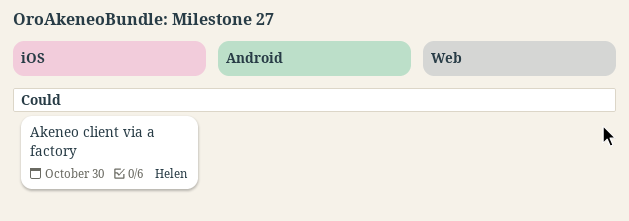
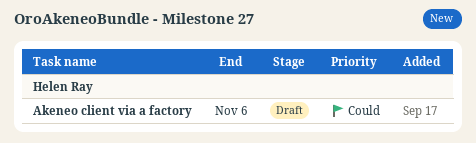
Akeneo client via a factory, due: Oct 30 -> Nov 6

